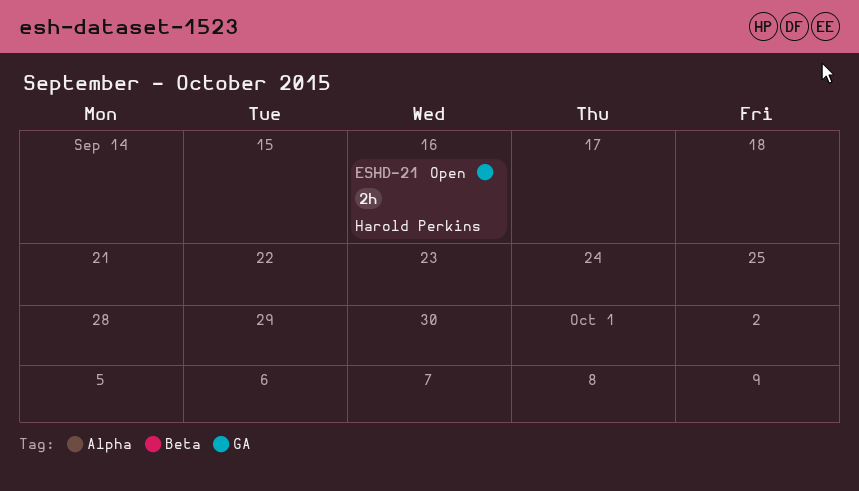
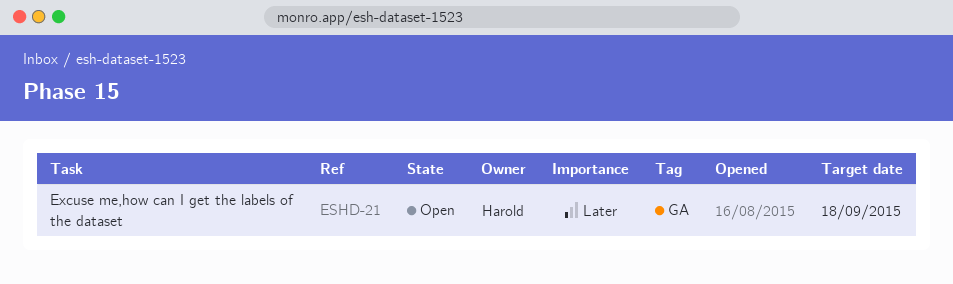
ESHD-21, due: Sep 16 -> Sep 18

